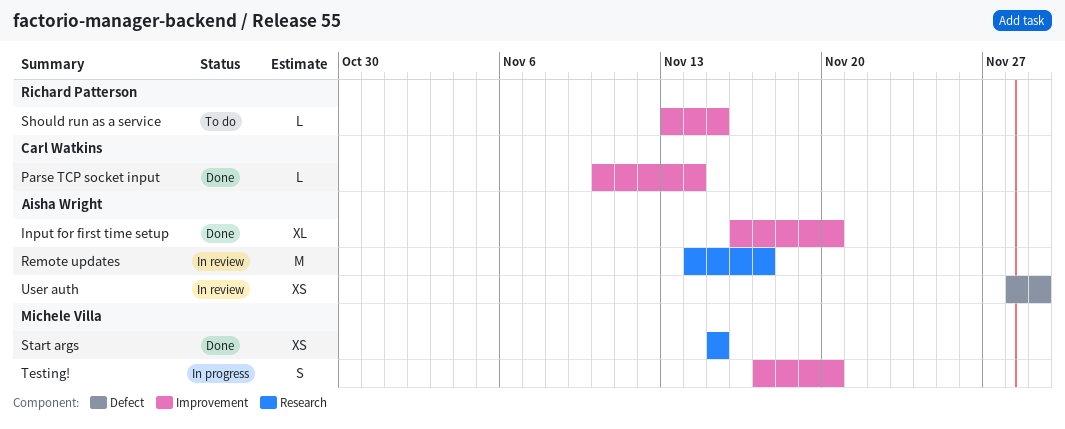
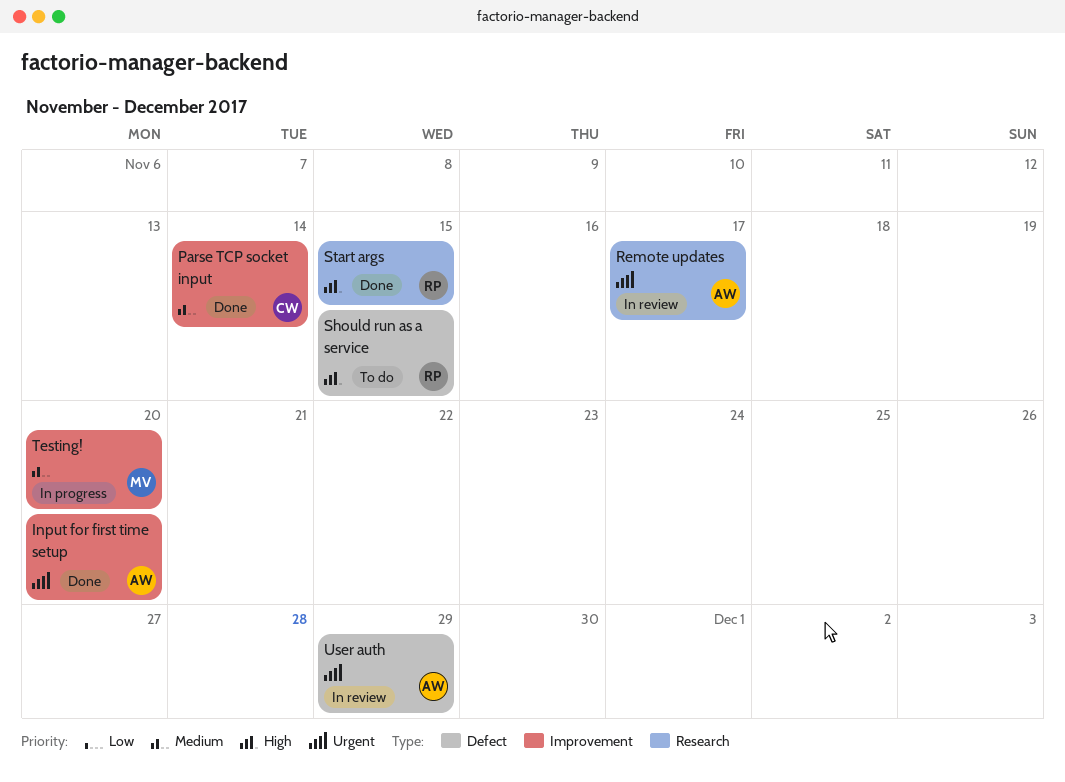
Should run as a service, label: Improvement -> Defect
Start args, owner: Michele Villa -> Richard Patterson

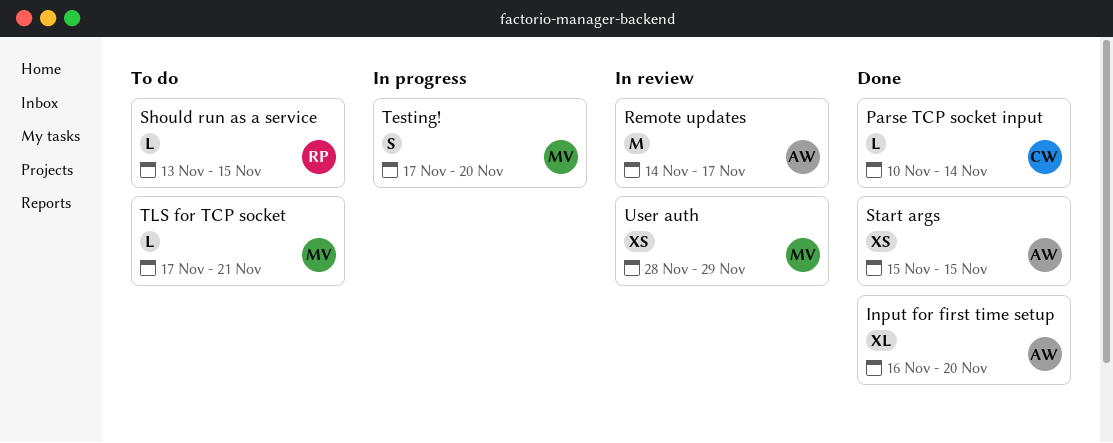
Start args, owner: RP -> AW
TLS for TCP socket: none -> present
User auth, owner: AW -> MV

